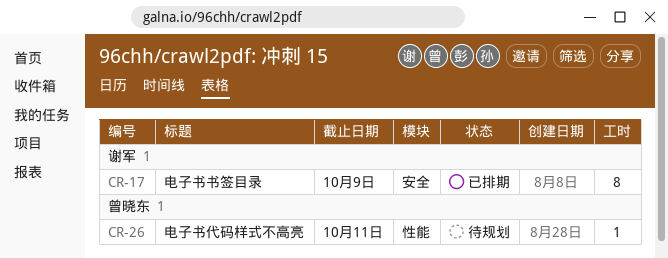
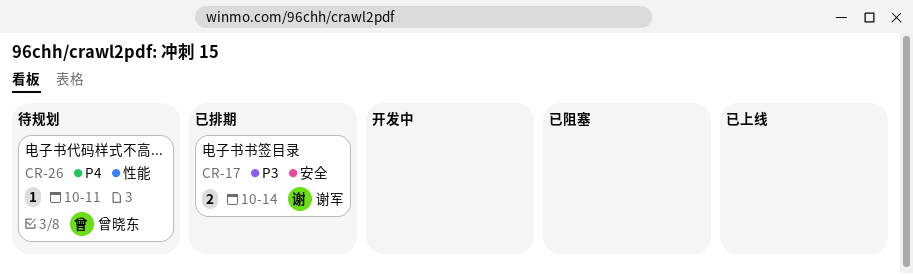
CR-17, estimate: 8 -> 2
CR-17, due: Oct 9 -> Oct 14

